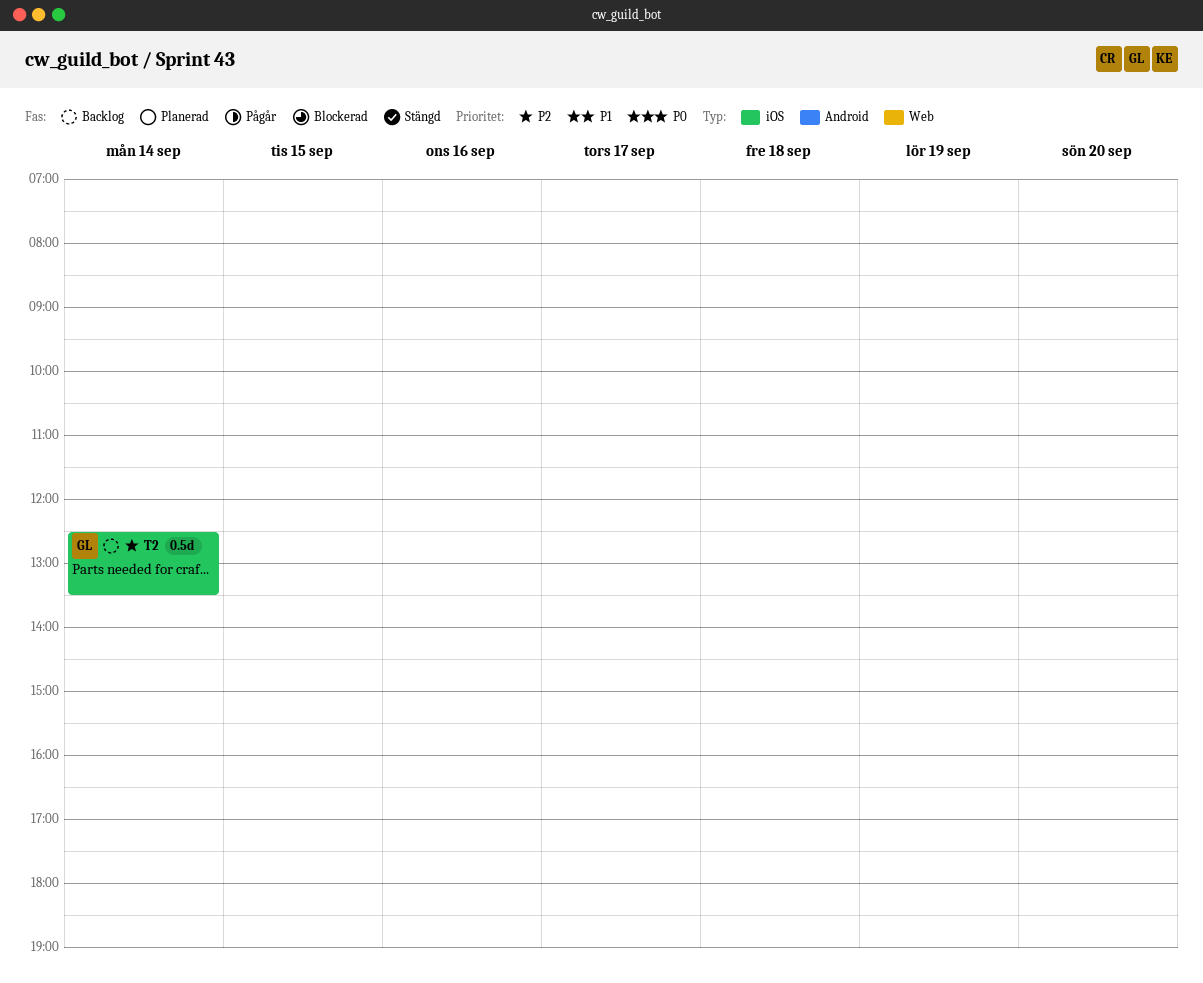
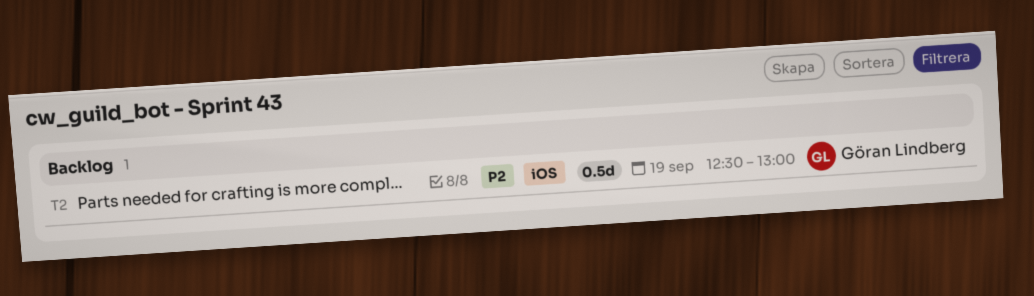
T2, day: Sep 14 -> Sep 19
T2, ends: 13:30 -> 13:00

